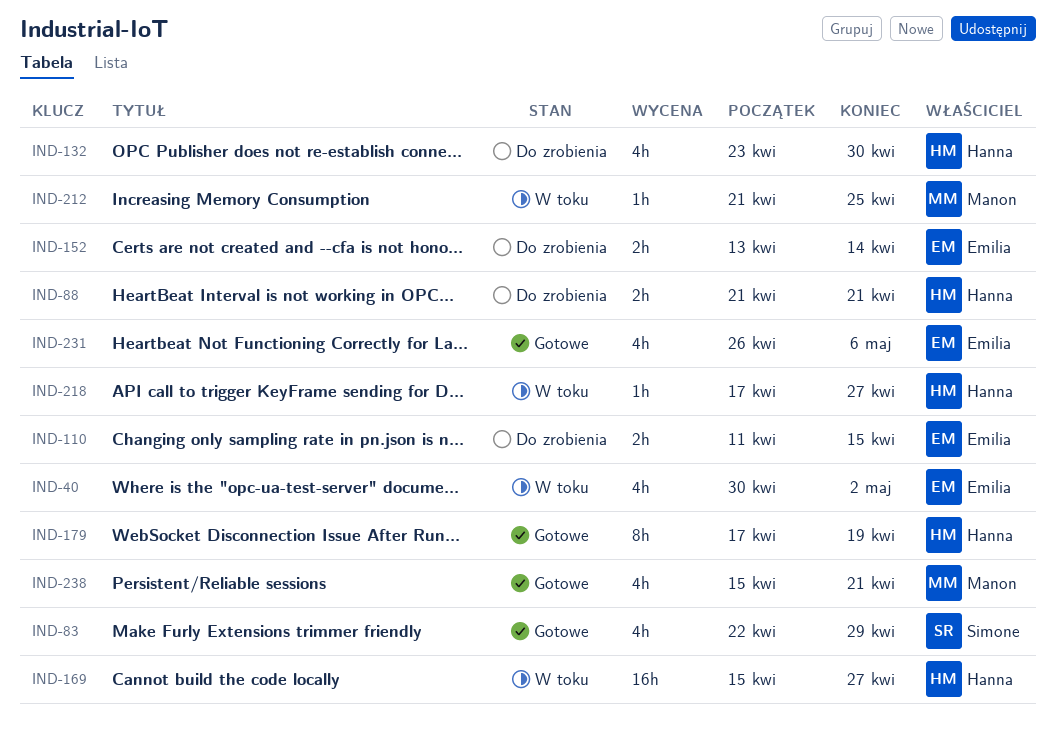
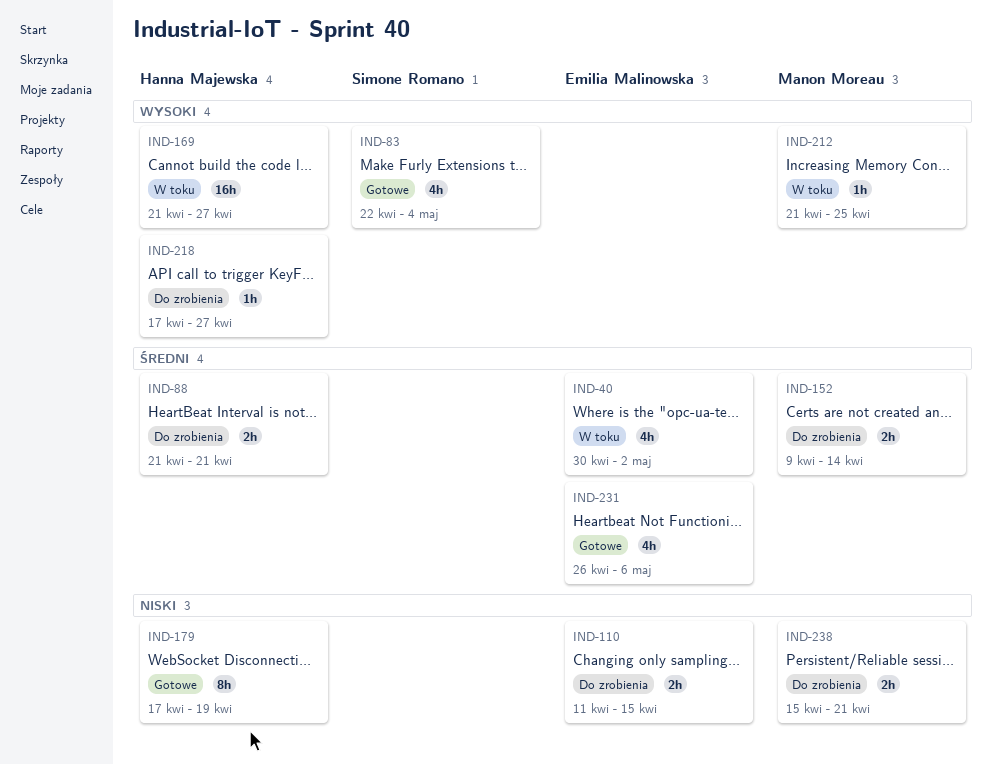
IND-83, due: Apr 29 -> May 4
IND-132: present -> none
IND-152, owner: Emilia Malinowska -> Manon Moreau
IND-152, start: Apr 13 -> Apr 9
IND-169, start: Apr 15 -> Apr 21
IND-218, status: W toku -> Do zrobienia
IND-238, status: Gotowe -> Do zrobienia
IND-238, estimate: 4h -> 2h

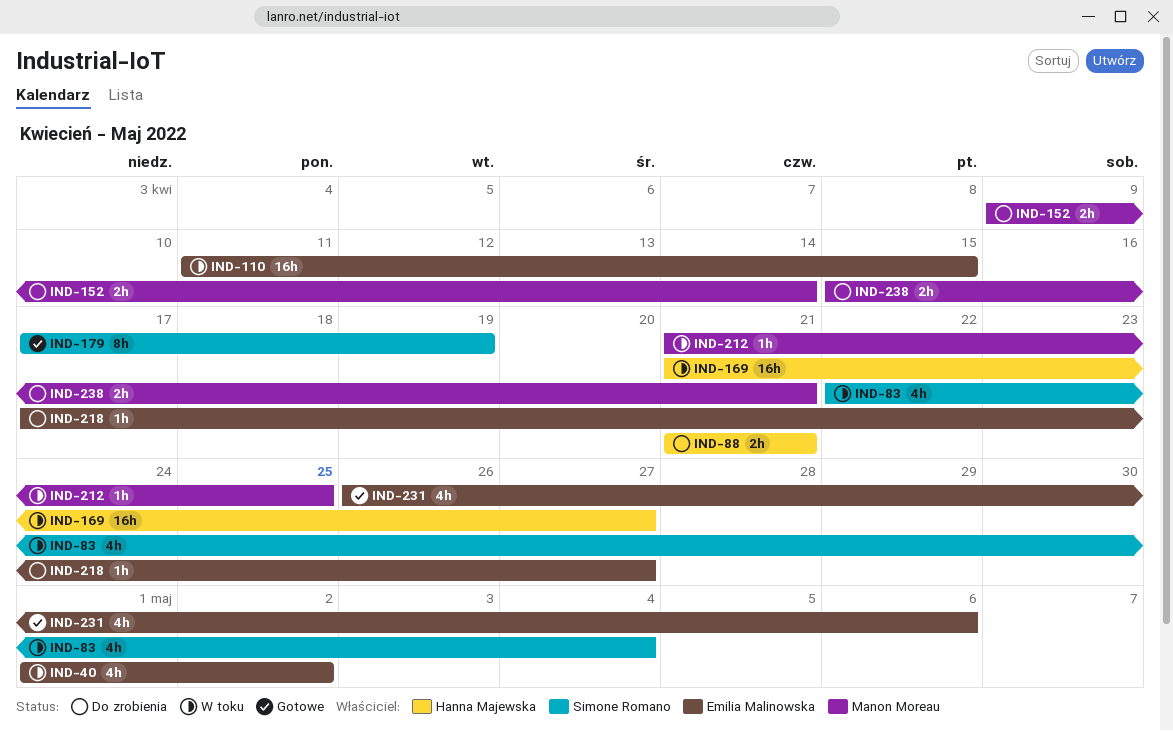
IND-40, start: Apr 30 -> May 1
IND-83, status: Gotowe -> W toku
IND-110, status: Do zrobienia -> W toku
IND-110, estimate: 2h -> 16h
IND-179, owner: Hanna Majewska -> Simone Romano
IND-218, owner: Hanna Majewska -> Emilia Malinowska

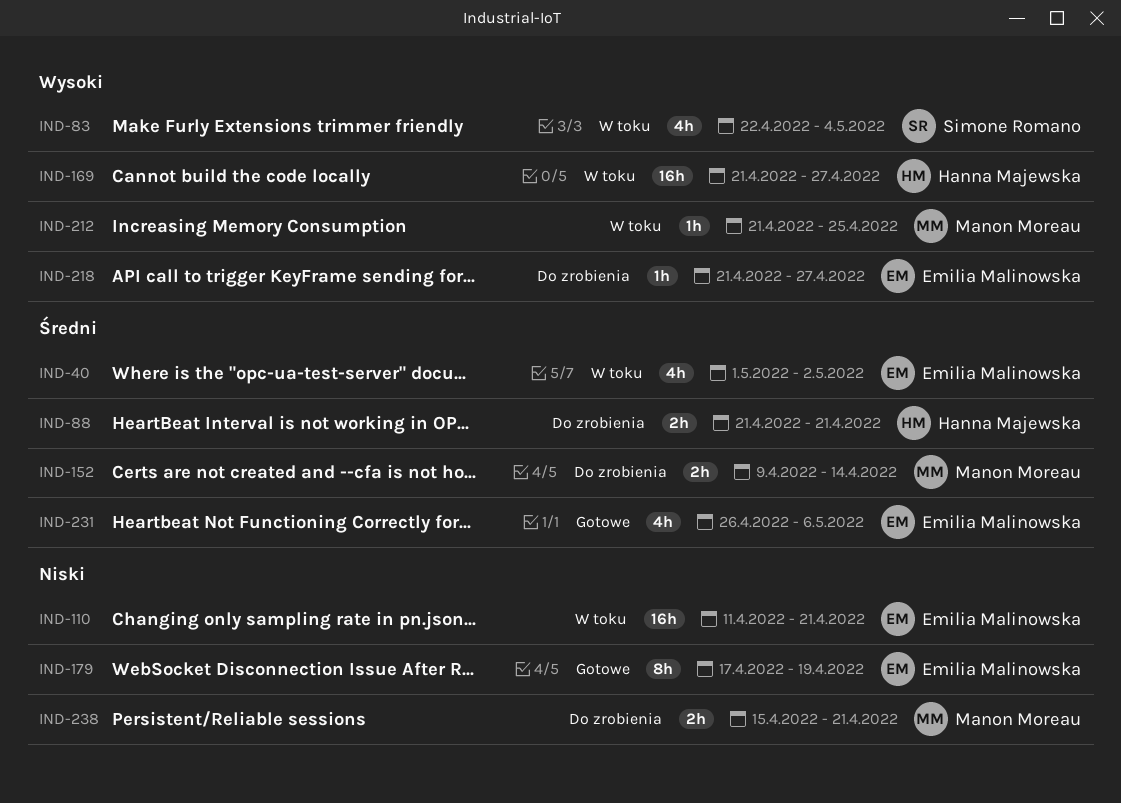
IND-110, due: Apr 15 -> Apr 21
IND-179, owner: Simone Romano -> Emilia Malinowska
IND-218, start: Apr 17 -> Apr 21

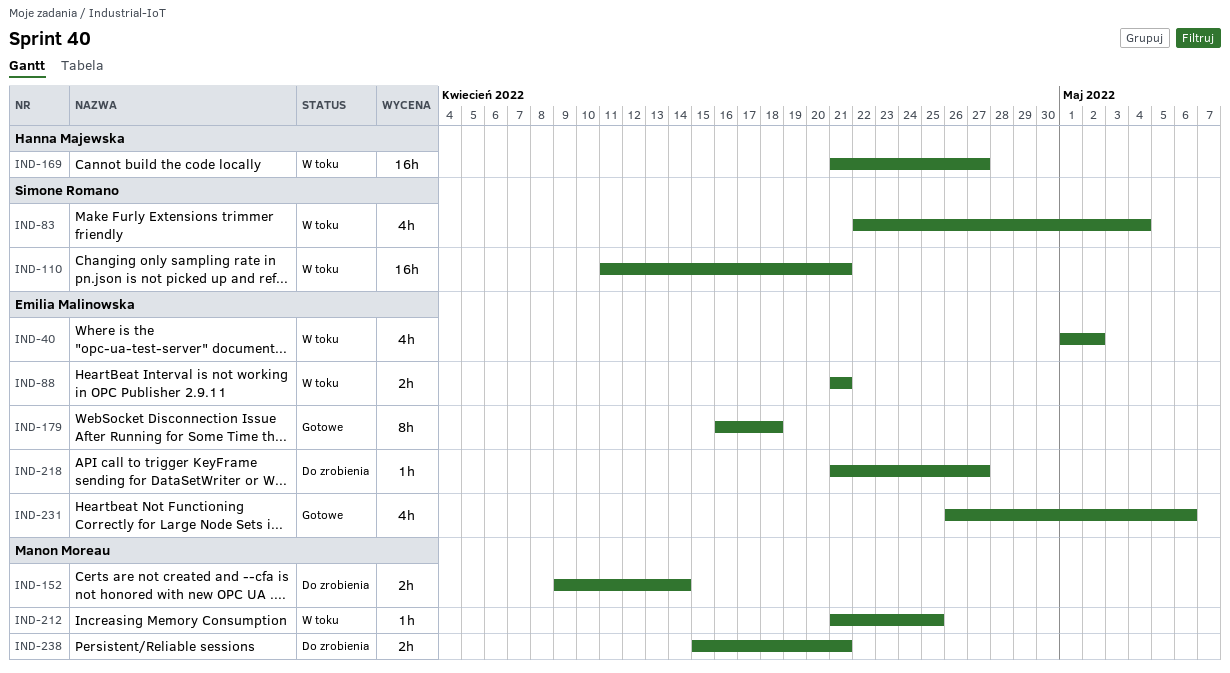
IND-88, status: Do zrobienia -> W toku
IND-88, owner: Hanna Majewska -> Emilia Malinowska
IND-110, owner: Emilia Malinowska -> Simone Romano
IND-179, start: Apr 17 -> Apr 16
IND-179, due: Apr 19 -> Apr 18

